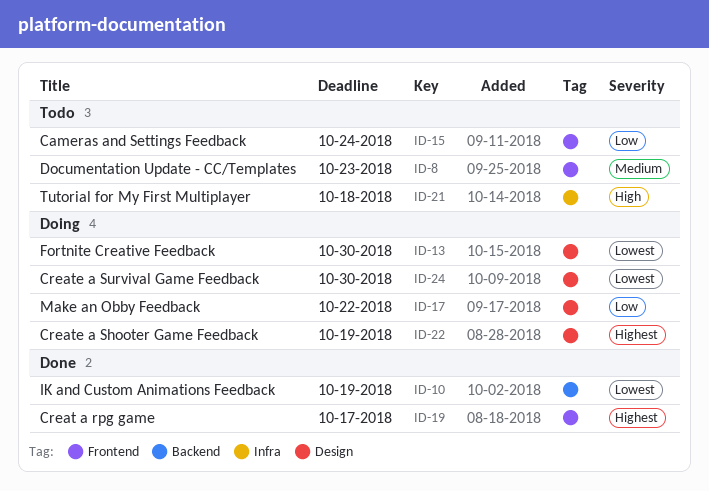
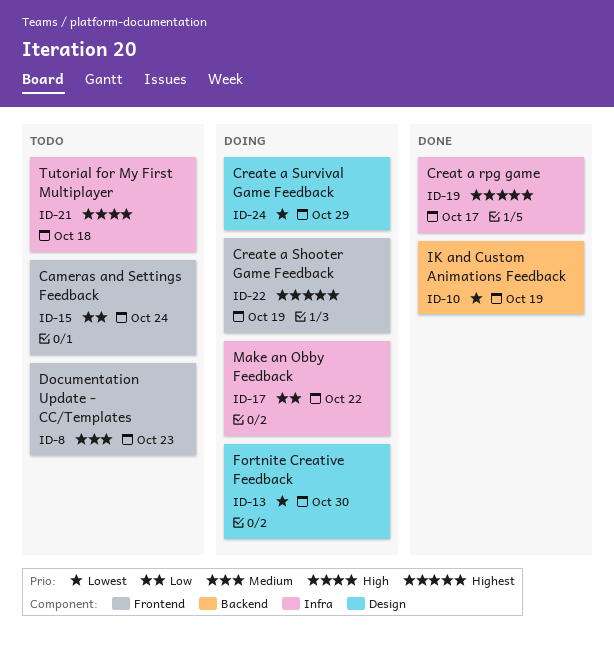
ID-17, label: Design -> Infra
ID-19, label: Frontend -> Infra
ID-22, label: Design -> Frontend
ID-24, due: Oct 30 -> Oct 29

